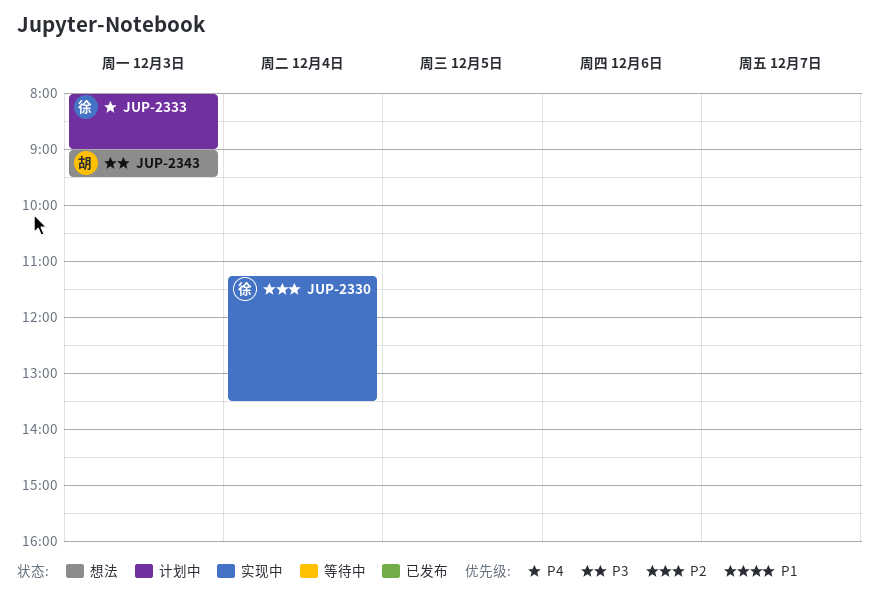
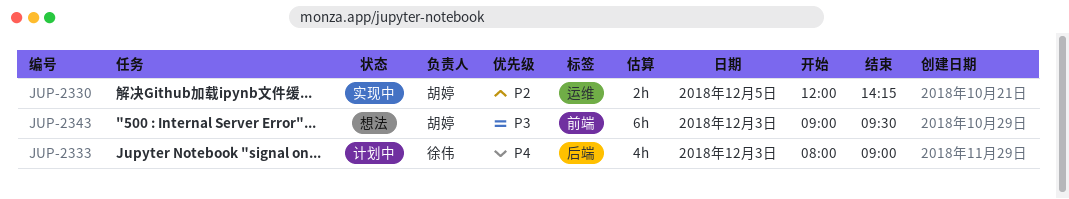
JUP-2330, owner: 徐伟 -> 胡婷
JUP-2330, day: Dec 4 -> Dec 5
JUP-2330, begins: 11:15 -> 12:00
JUP-2330, ends: 13:30 -> 14:15

